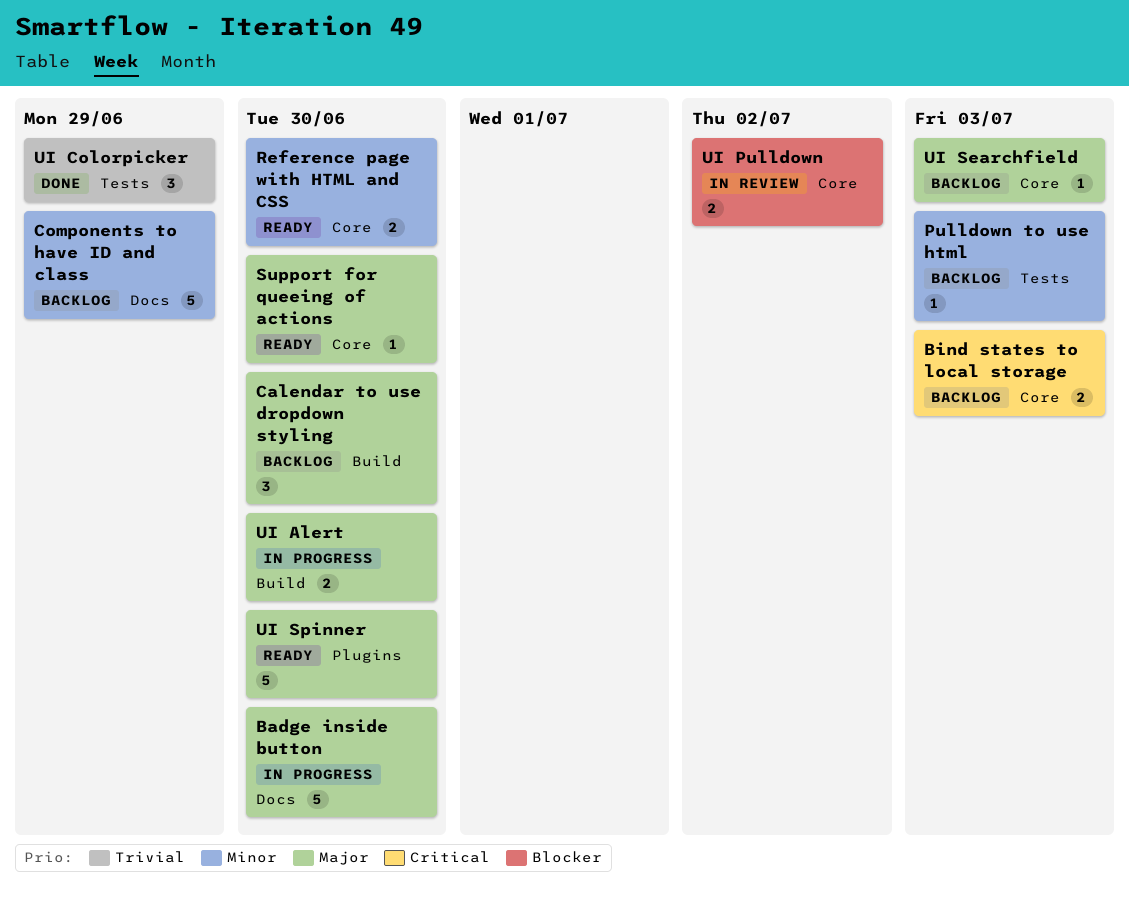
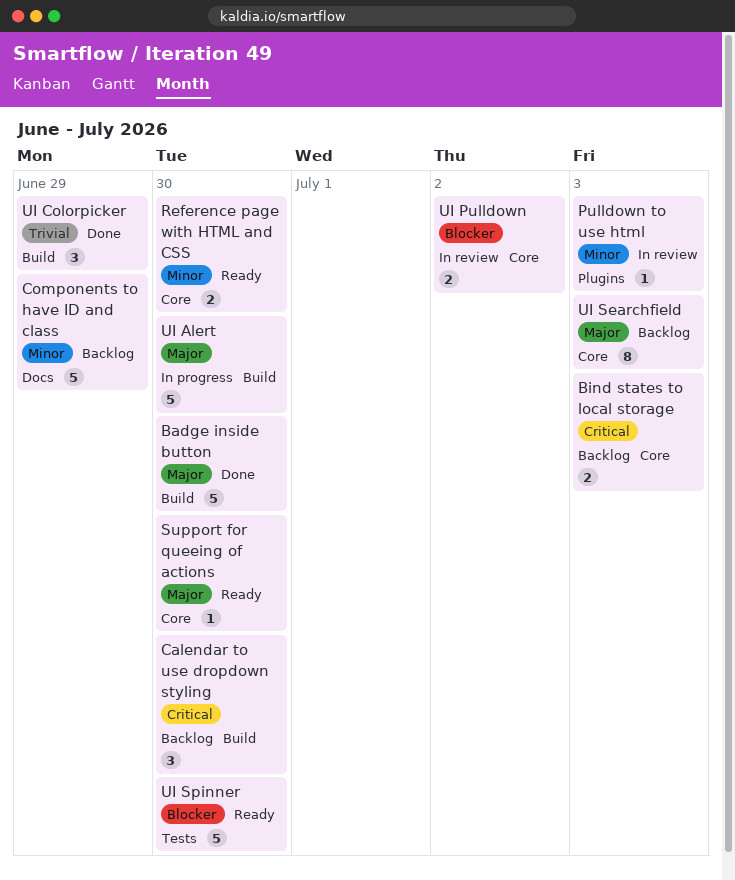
Badge inside button, status: In progress -> Done
Badge inside button, label: Docs -> Build
Calendar to use dropdown styling, priority: Major -> Critical
Pulldown to use html, status: Backlog -> In review
Pulldown to use html, label: Tests -> Plugins
UI Alert, estimate: 2 -> 5
UI Colorpicker, label: Tests -> Build
UI Searchfield, estimate: 1 -> 8
UI Spinner, priority: Major -> Blocker
UI Spinner, label: Plugins -> Tests

